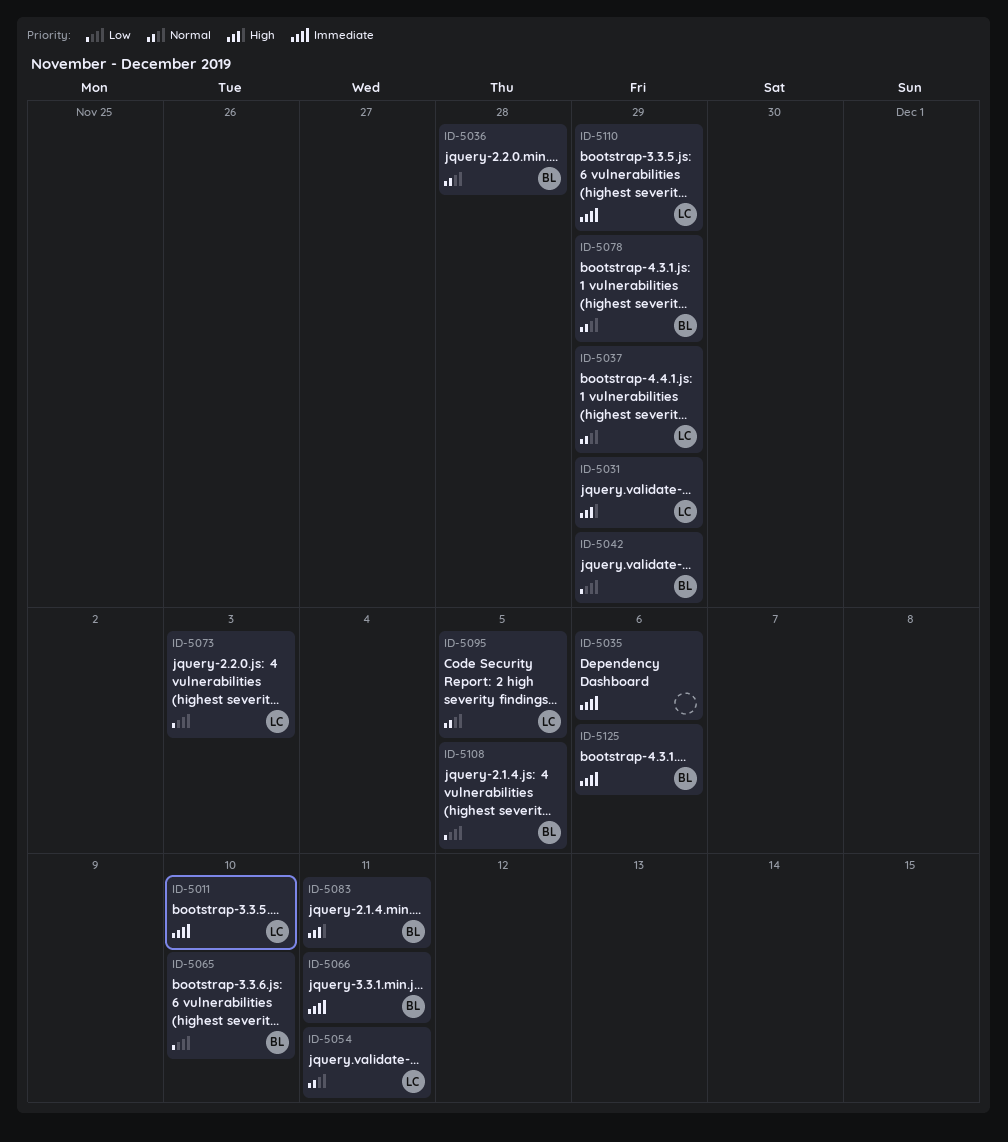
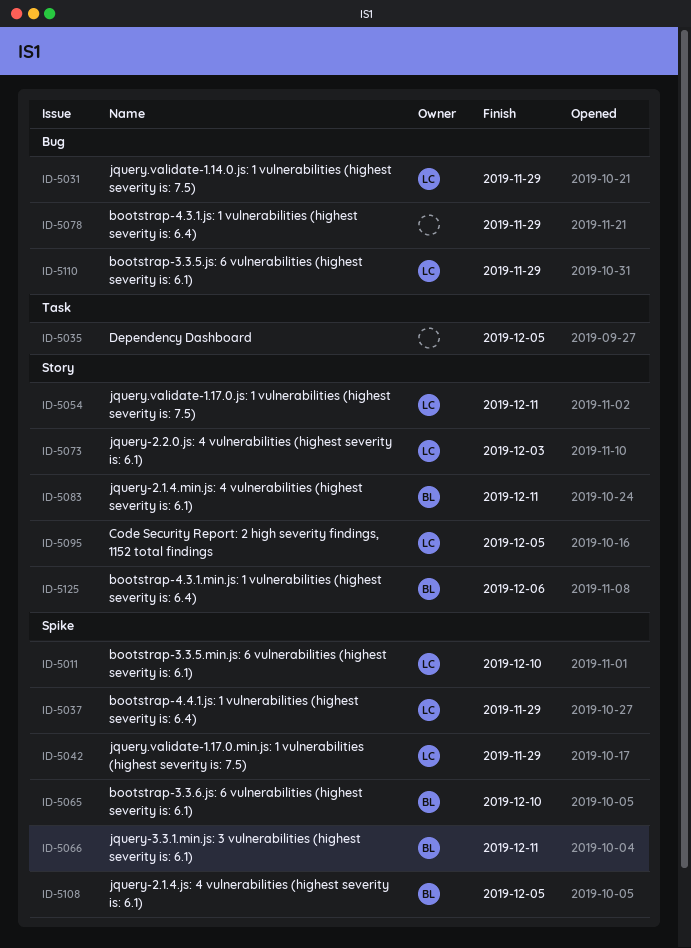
ID-5035, due: Dec 6 -> Dec 5
ID-5036: present -> none
ID-5042, owner: BL -> LC
ID-5078, owner: BL -> none

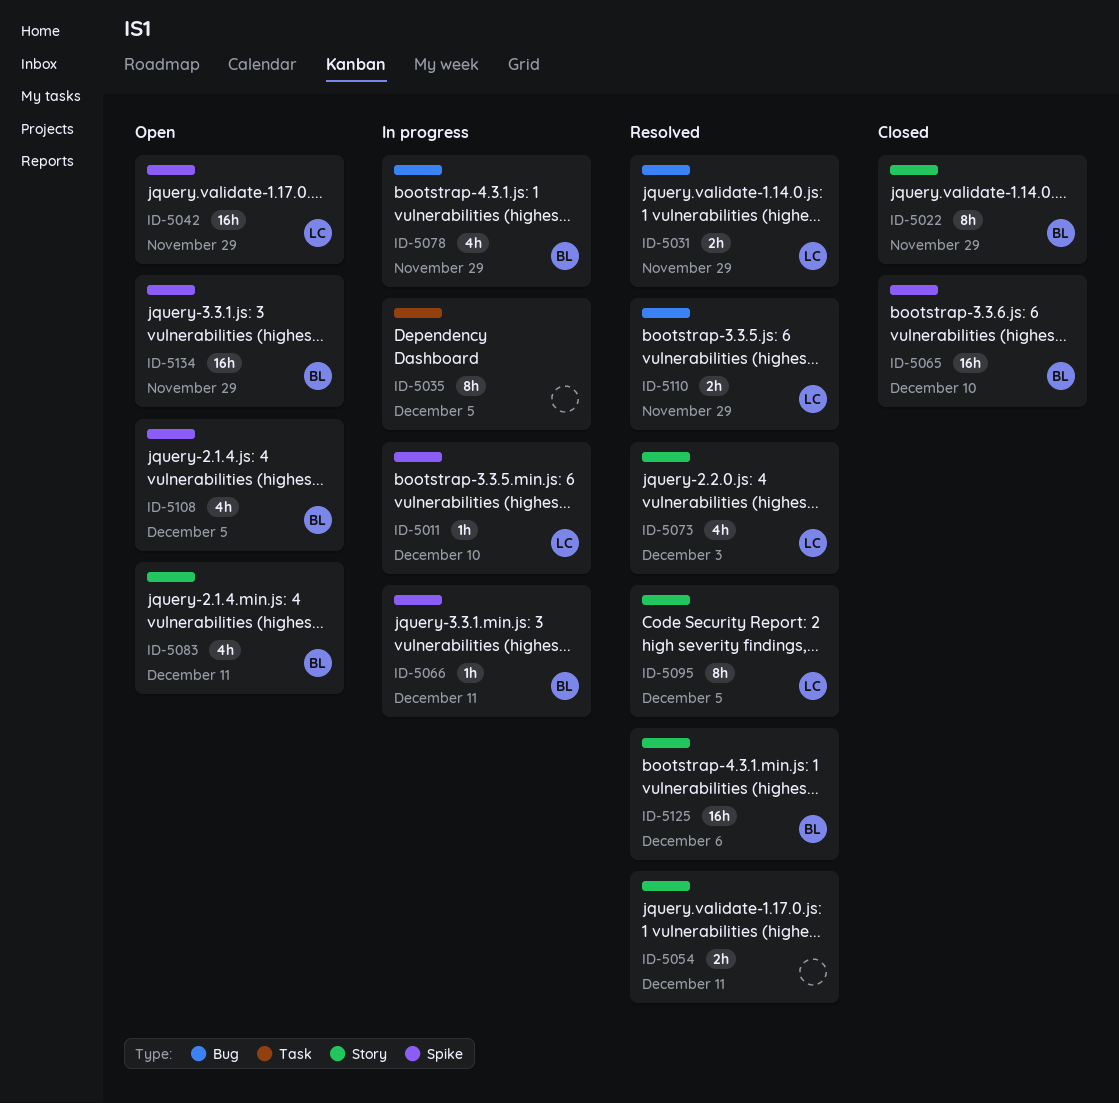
ID-5022: none -> present
ID-5037: present -> none
ID-5054, owner: LC -> none
ID-5078, owner: none -> BL
ID-5134: none -> present

